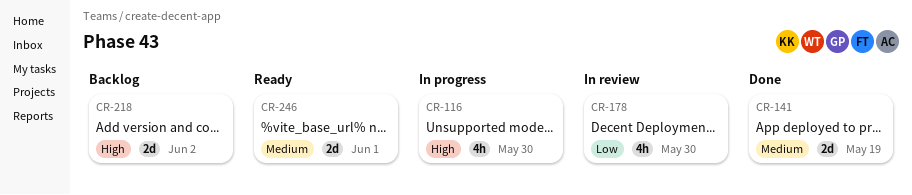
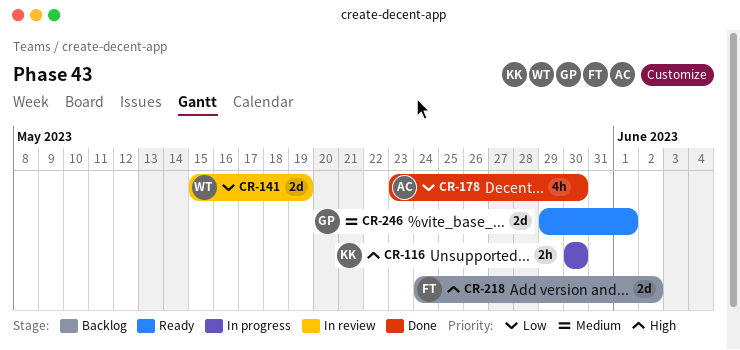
CR-116, estimate: 4h -> 2h
CR-141, status: Done -> In review
CR-141, priority: Medium -> Low
CR-178, status: In review -> Done

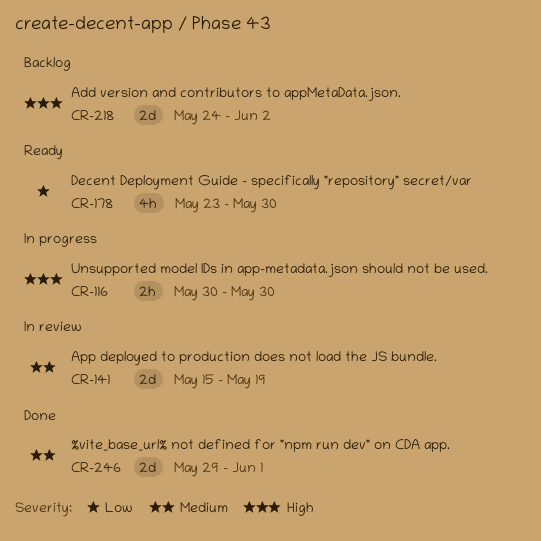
CR-141, priority: Low -> Medium
CR-178, status: Done -> Ready
CR-246, status: Ready -> Done

